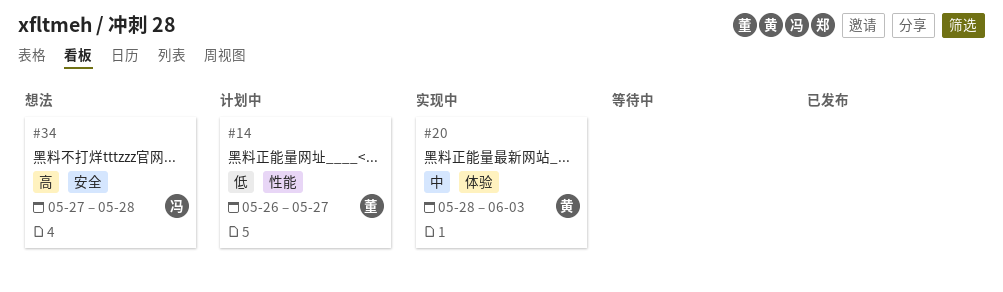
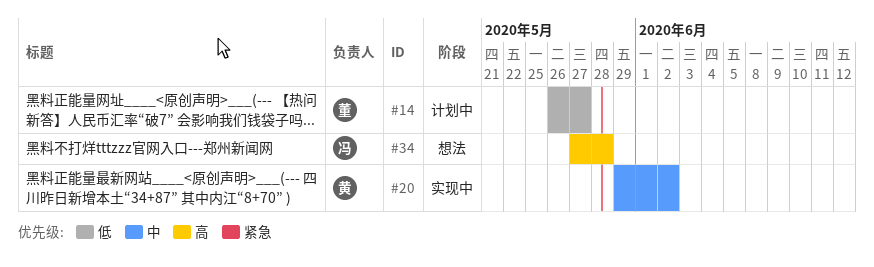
#20, start: May 28 -> May 29
#20, due: Jun 3 -> Jun 2

